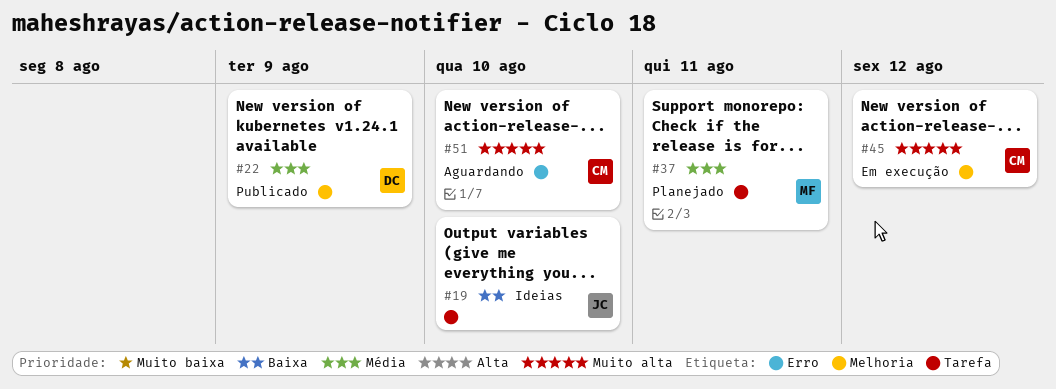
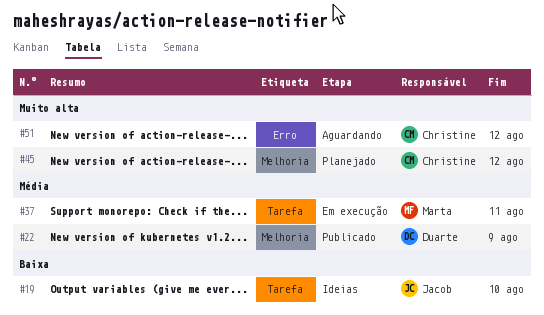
#37, status: Planejado -> Em execução
#45, status: Em execução -> Planejado
#51, due: Aug 10 -> Aug 12

